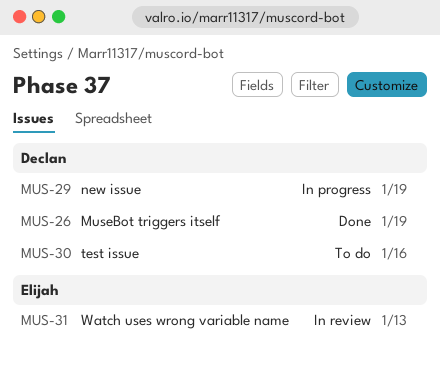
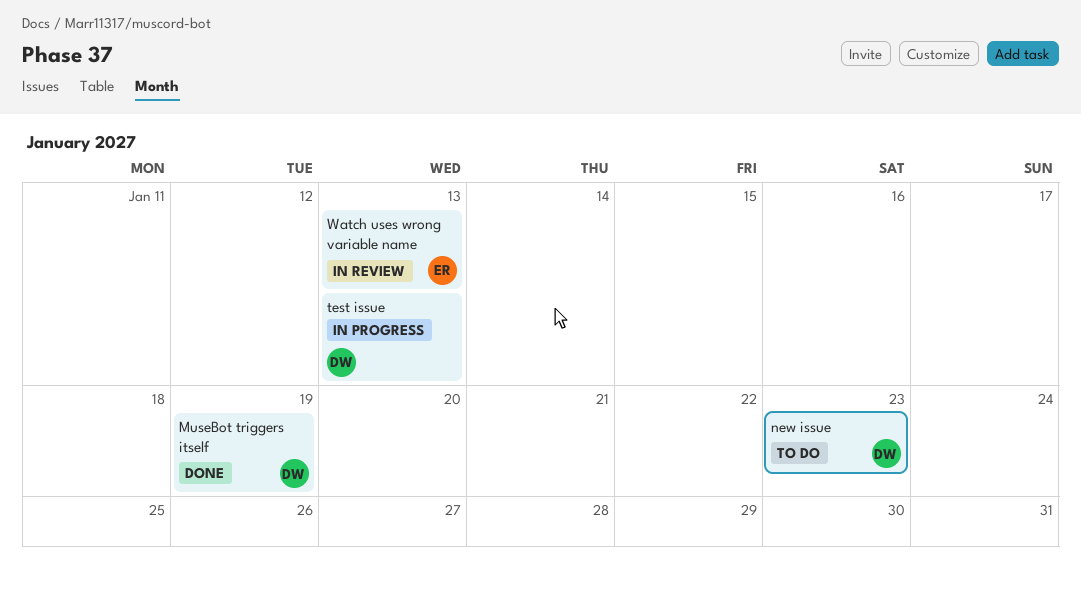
new issue, status: In progress -> To do
new issue, due: Jan 19 -> Jan 23
test issue, status: To do -> In progress
test issue, due: Jan 16 -> Jan 13

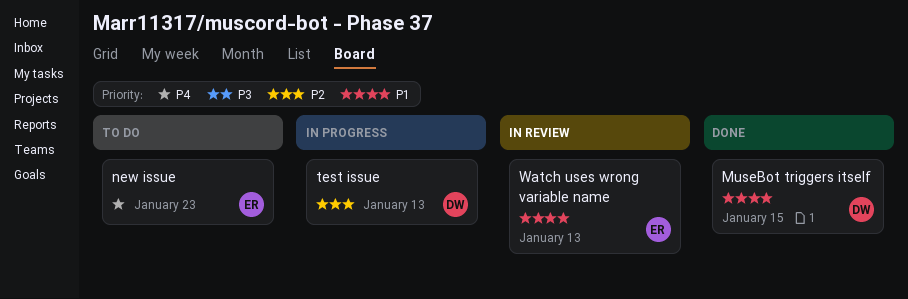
MuseBot triggers itself, due: Jan 19 -> Jan 15
new issue, owner: DW -> ER

